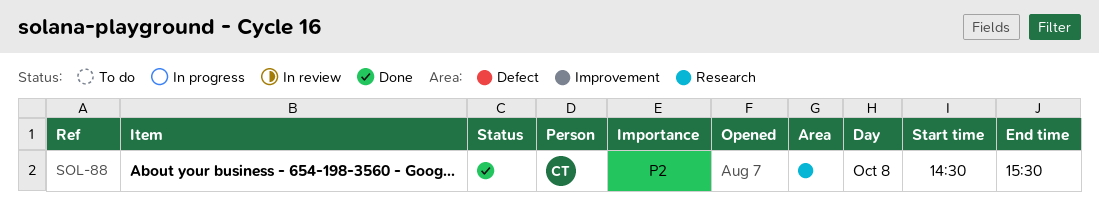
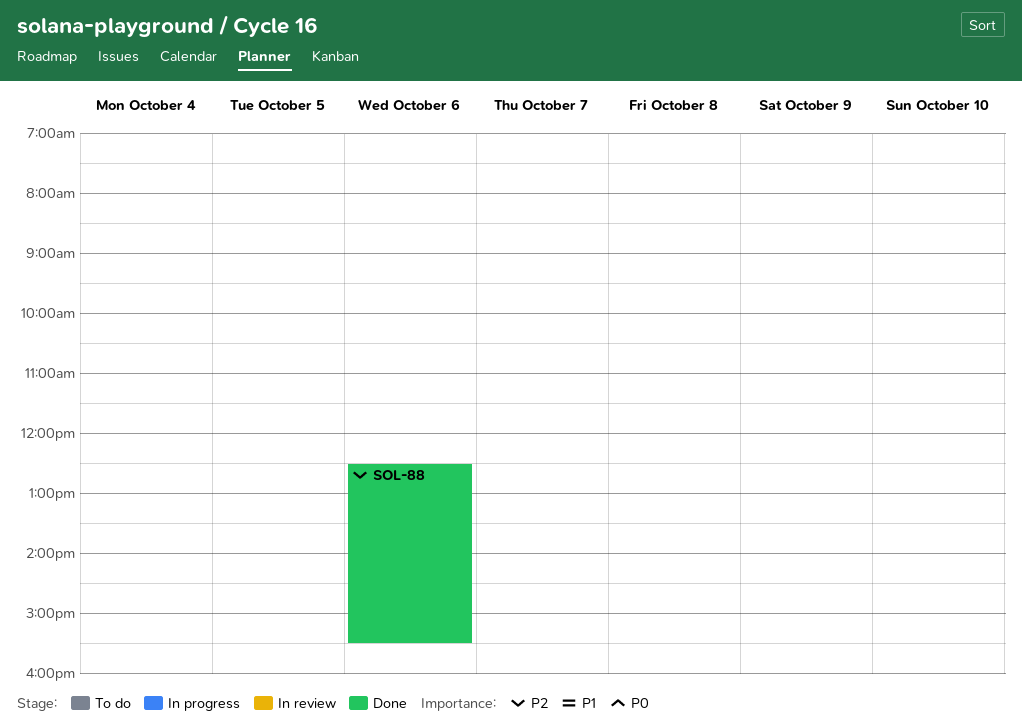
SOL-88, day: Oct 8 -> Oct 6
SOL-88, begins: 14:30 -> 12:30

